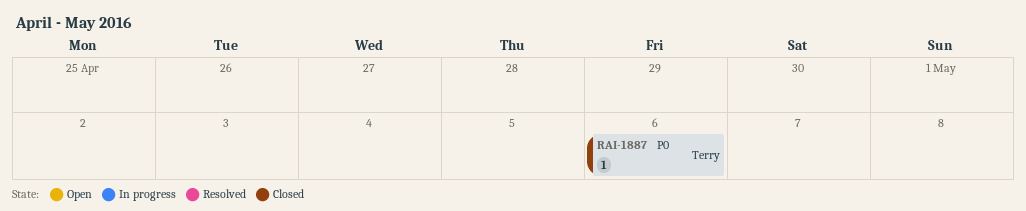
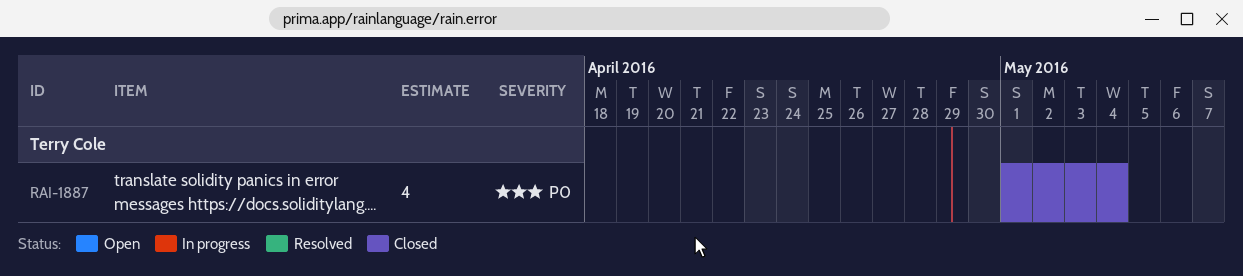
RAI-1887, estimate: 1 -> 4
RAI-1887, due: May 6 -> May 4

